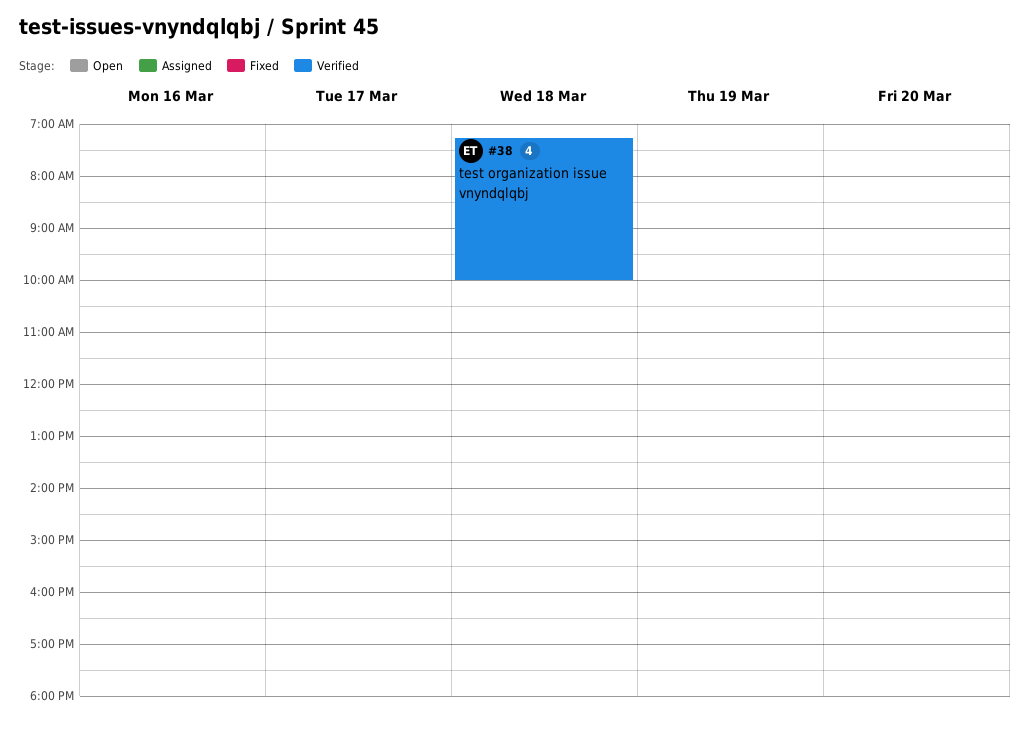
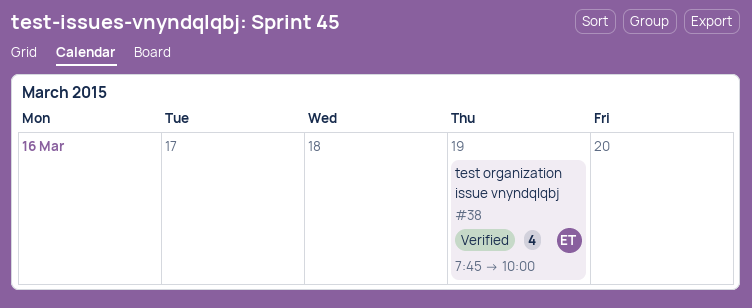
#38, day: Mar 18 -> Mar 19
#38, begins: 07:15 -> 07:45

